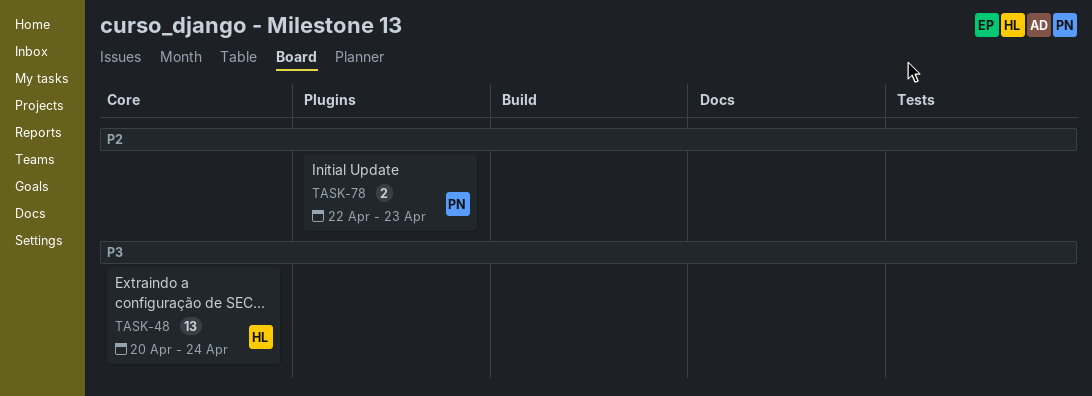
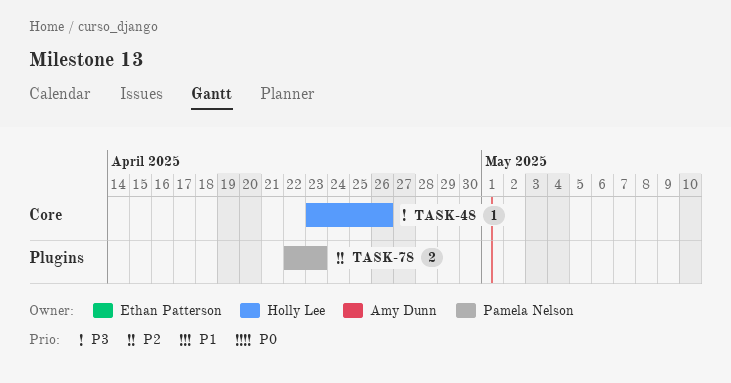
TASK-48, estimate: 13 -> 1
TASK-48, start: Apr 20 -> Apr 23
TASK-48, due: Apr 24 -> Apr 26

